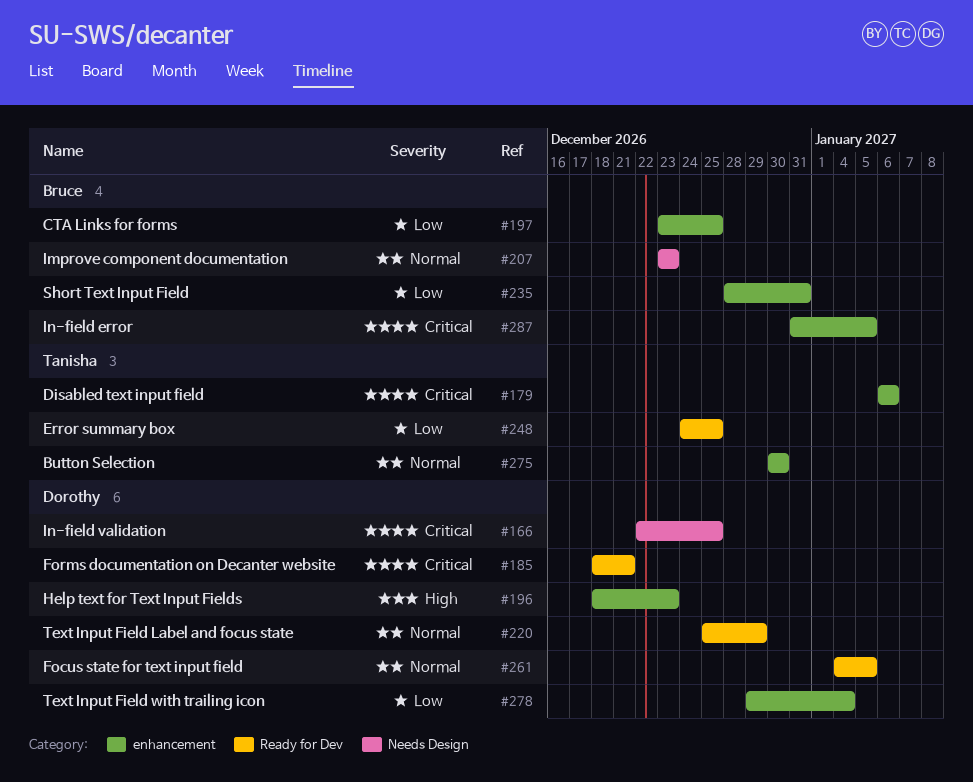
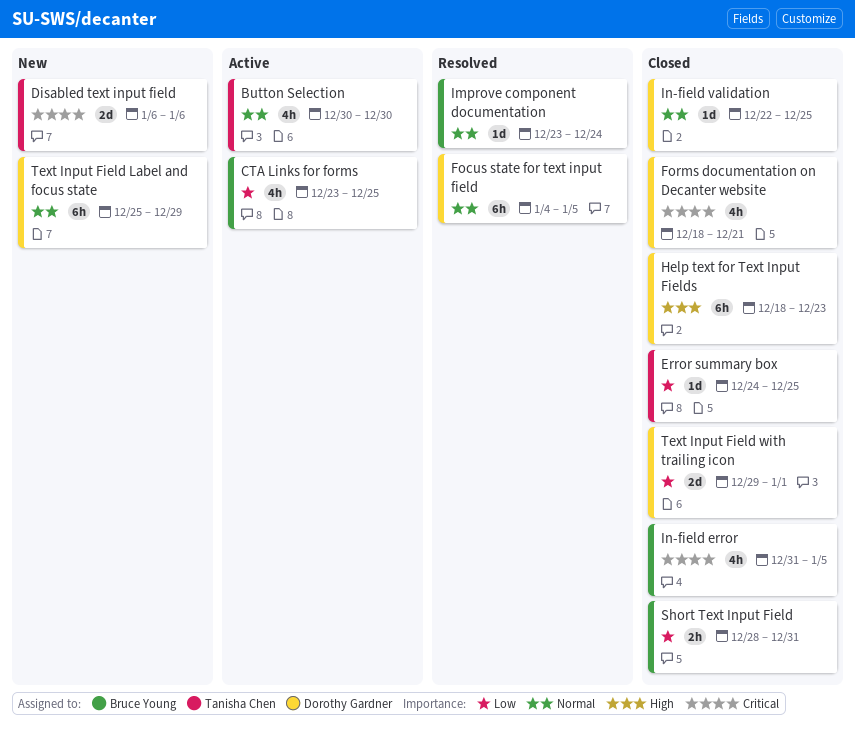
Improve component documentation, due: Dec 23 -> Dec 24
In-field validation, priority: Critical -> Normal
Text Input Field with trailing icon, due: Jan 4 -> Jan 1

